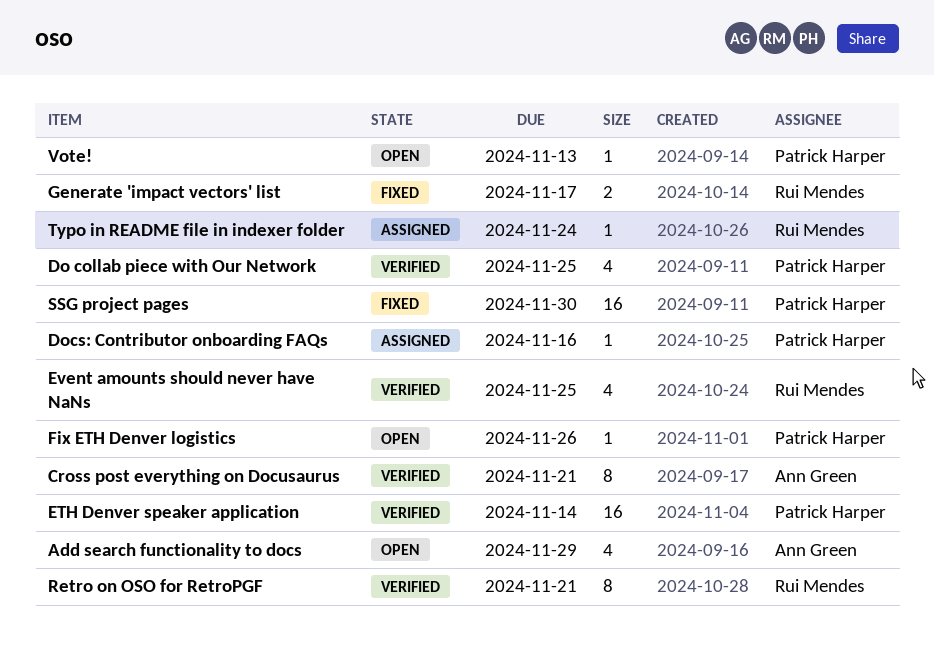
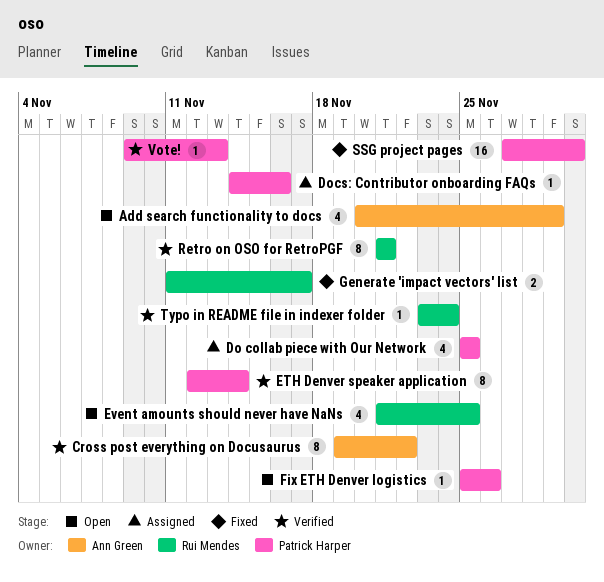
Cross post everything on Docusaurus, due: Nov 21 -> Nov 22
Do collab piece with Our Network, status: Verified -> Assigned
ETH Denver speaker application, estimate: 16 -> 8
Event amounts should never have NaNs, status: Verified -> Open
Typo in README file in indexer folder, status: Assigned -> Verified
Vote!, status: Open -> Verified

